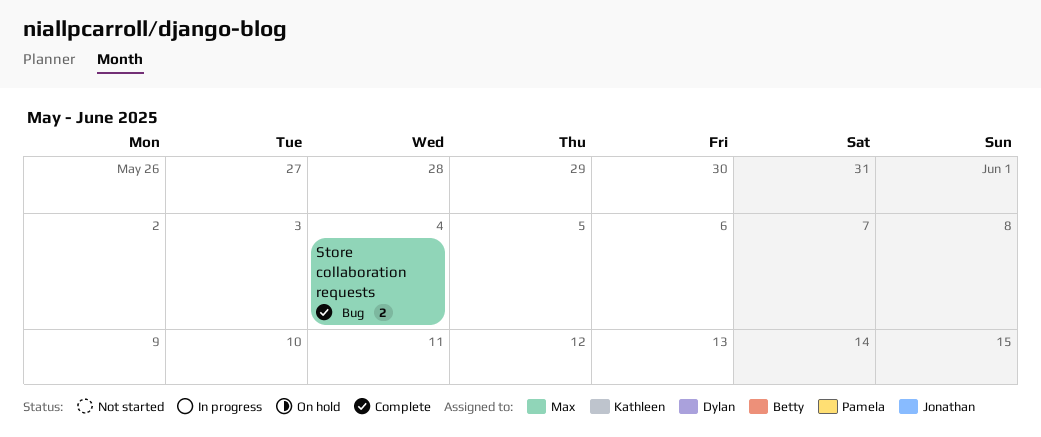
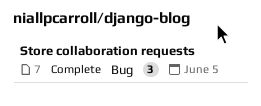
Store collaboration requests, estimate: 2 -> 3
Store collaboration requests, due: Jun 4 -> Jun 5

